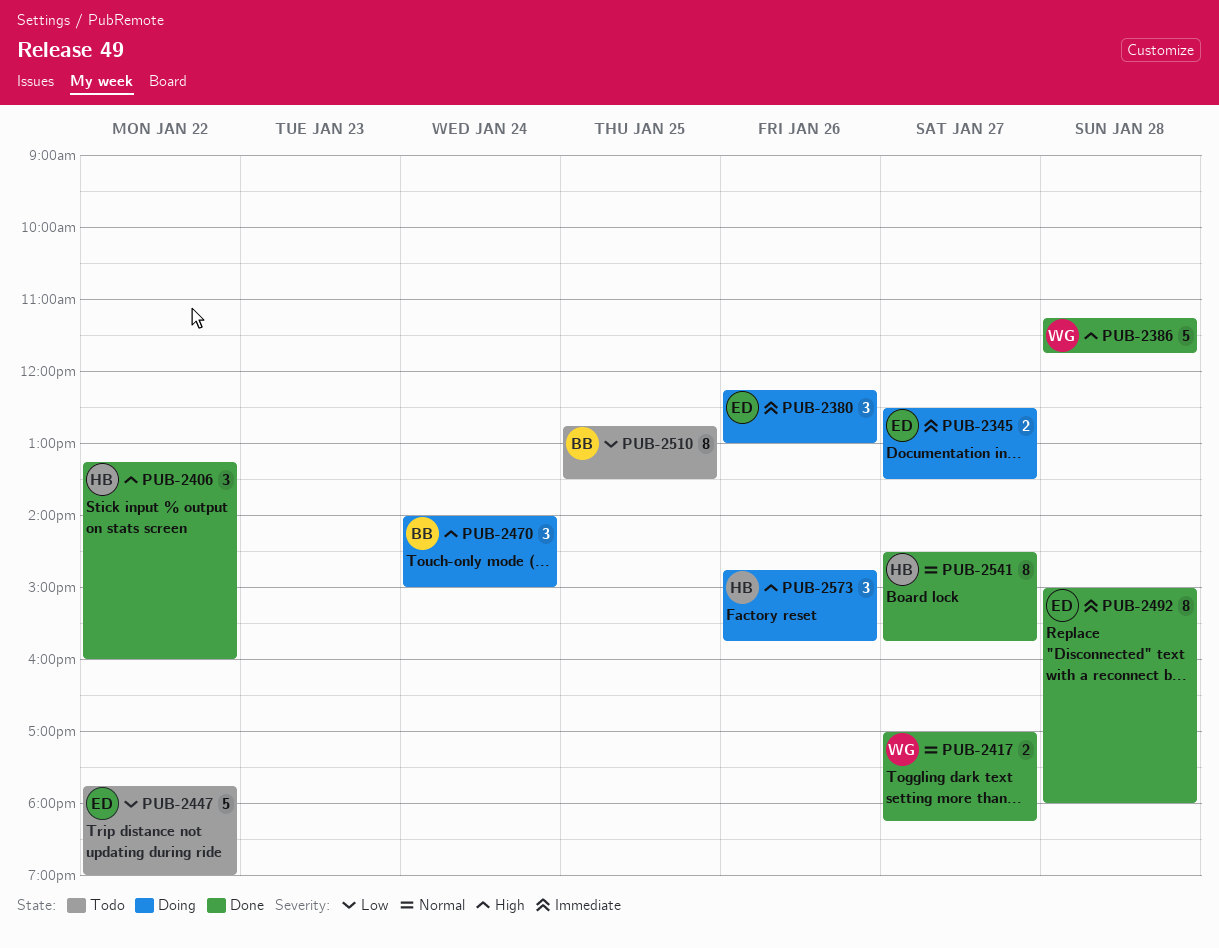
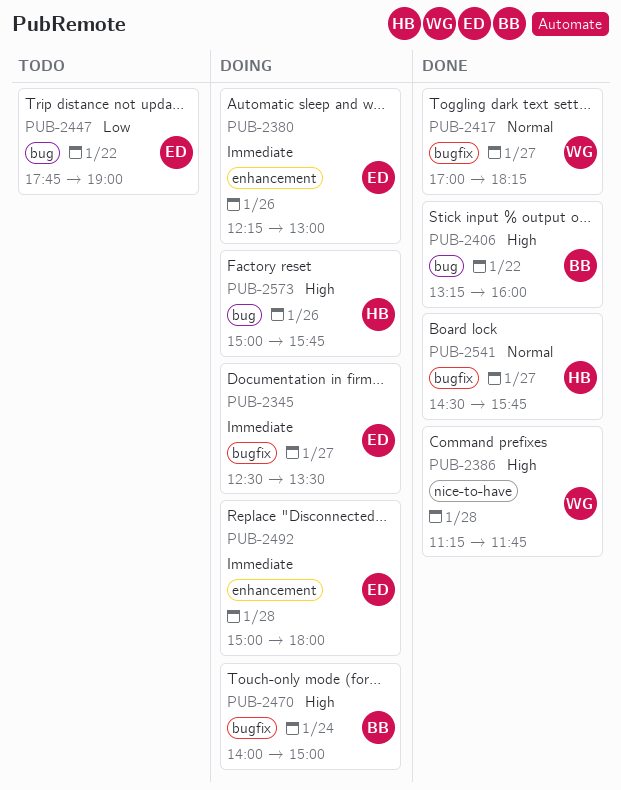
PUB-2406, owner: HB -> BB
PUB-2492, status: Done -> Doing
PUB-2510: present -> none
PUB-2573, begins: 14:45 -> 15:00

